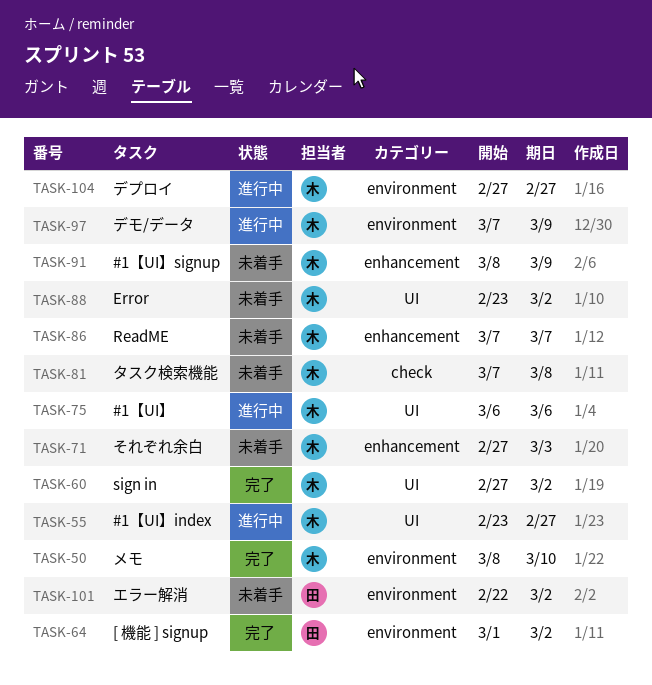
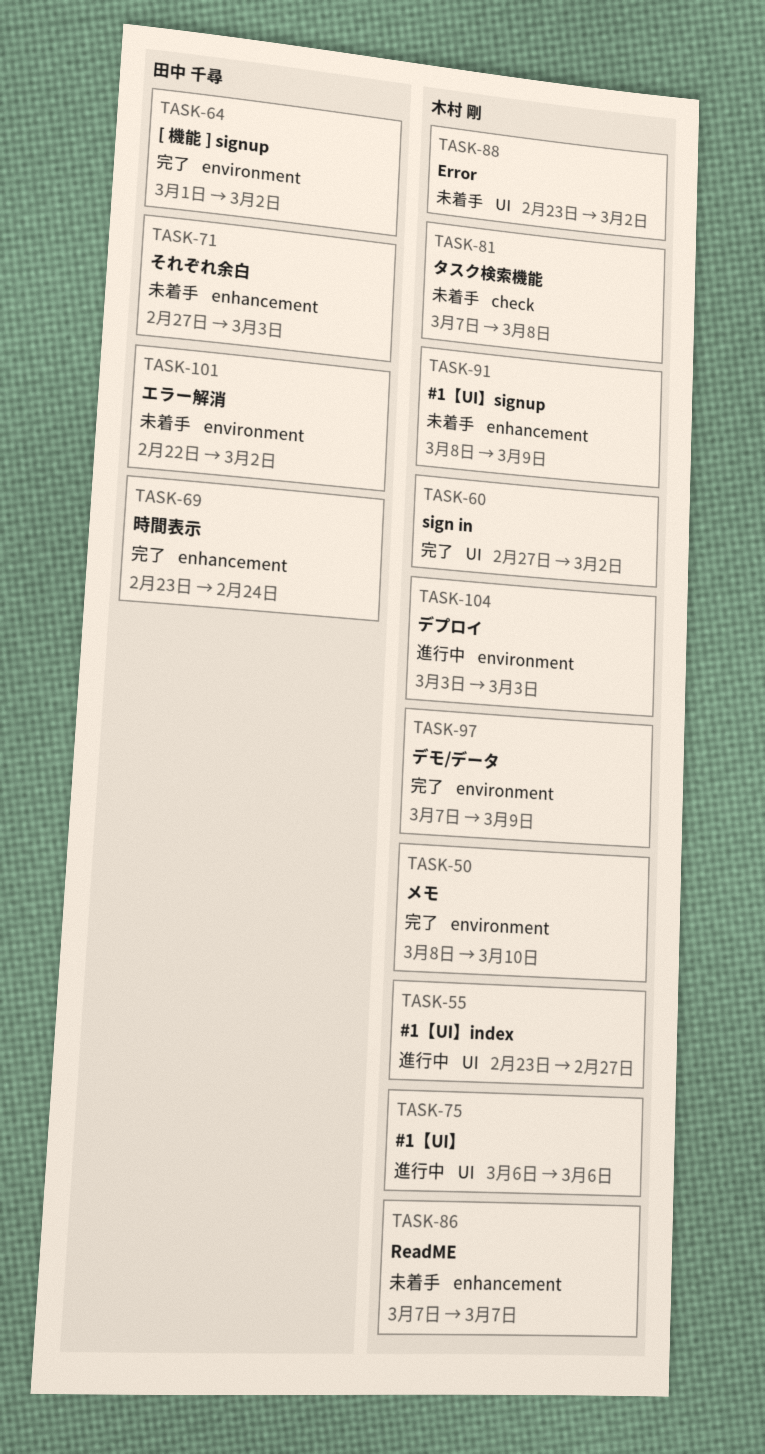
TASK-69: none -> present
TASK-71, owner: 木村 剛 -> 田中 千尋
TASK-97, status: 進行中 -> 完了
TASK-104, start: Feb 27 -> Mar 3
TASK-104, due: Feb 27 -> Mar 3

